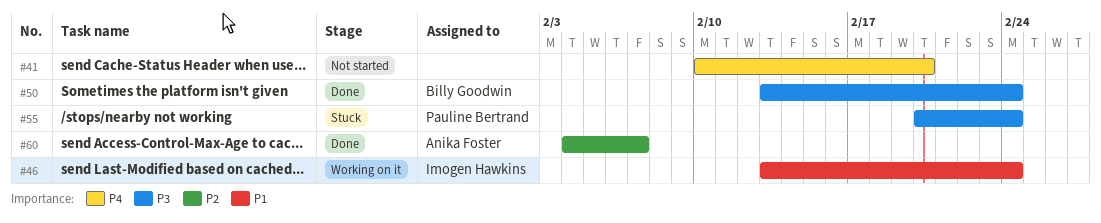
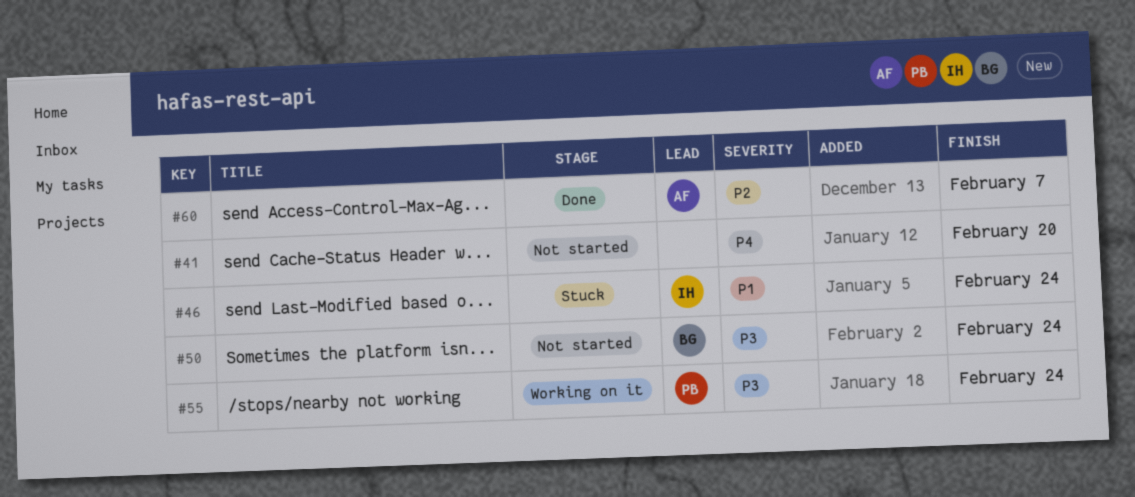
#46, status: Working on it -> Stuck
#50, status: Done -> Not started
#55, status: Stuck -> Working on it

